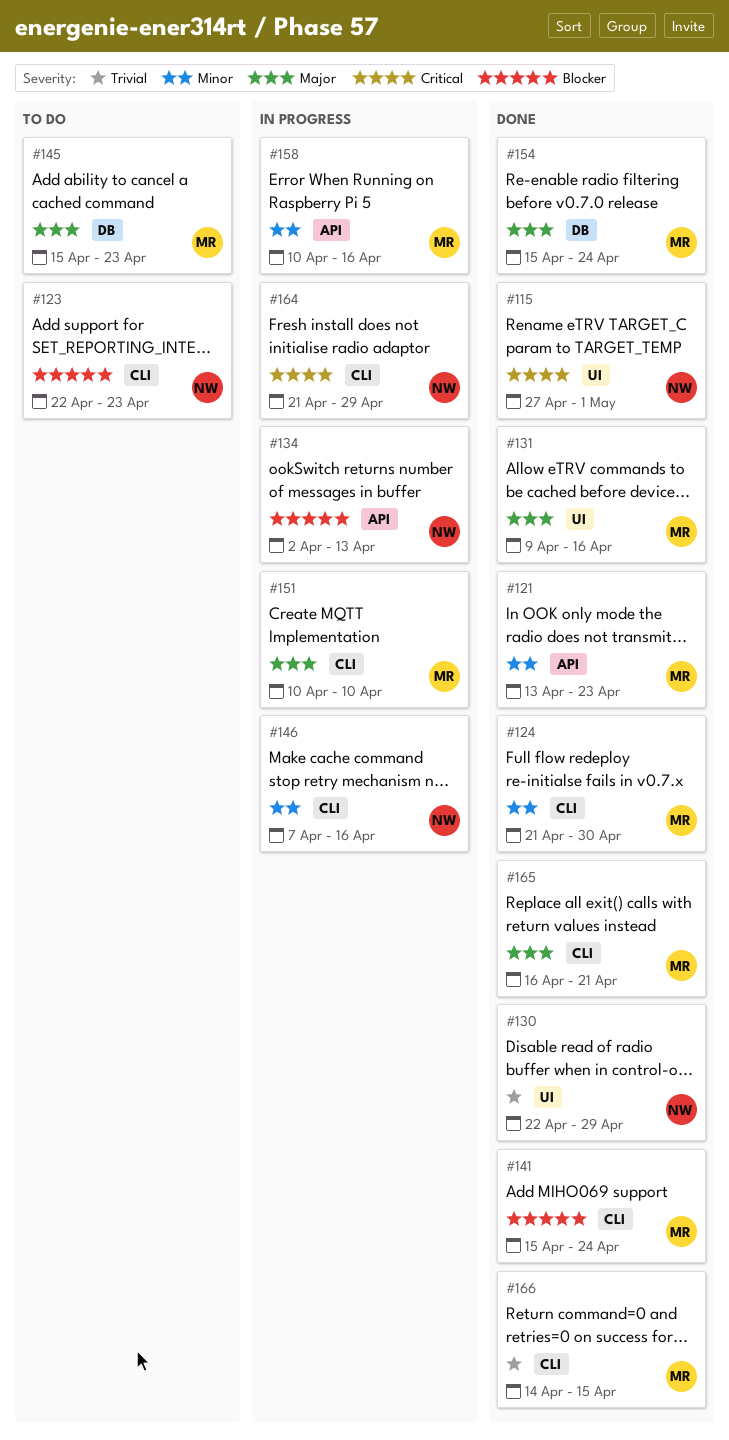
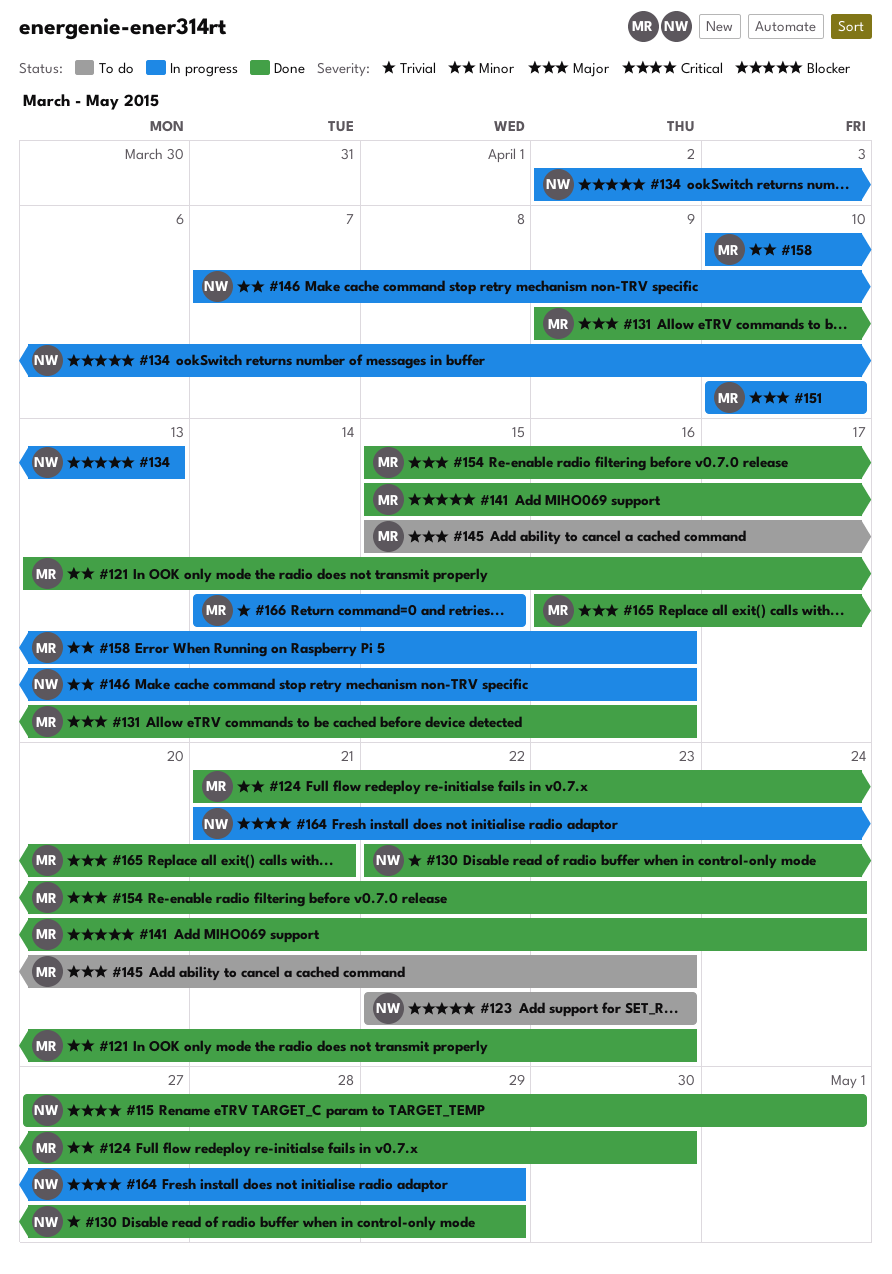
#166, status: Done -> In progress

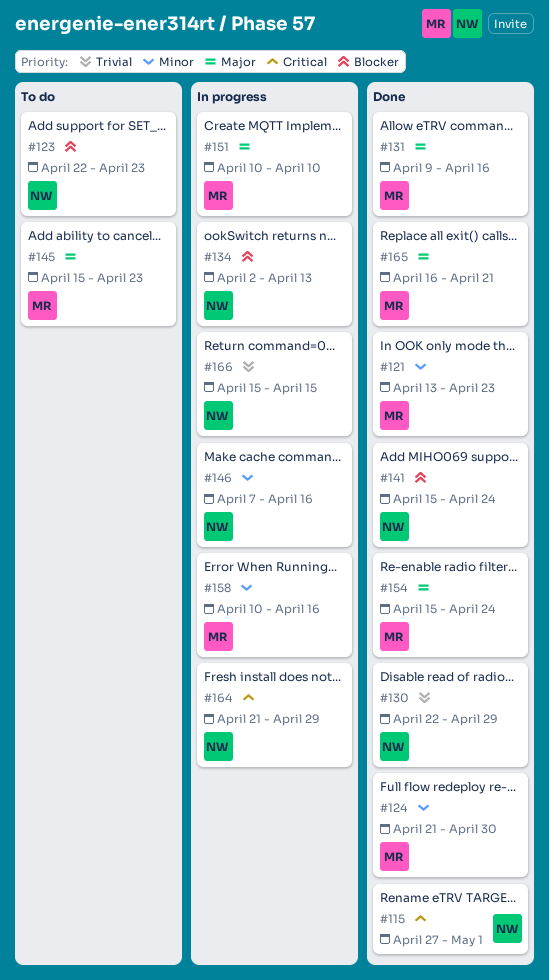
#141, owner: MR -> NW
#166, owner: MR -> NW
#166, start: Apr 14 -> Apr 15

